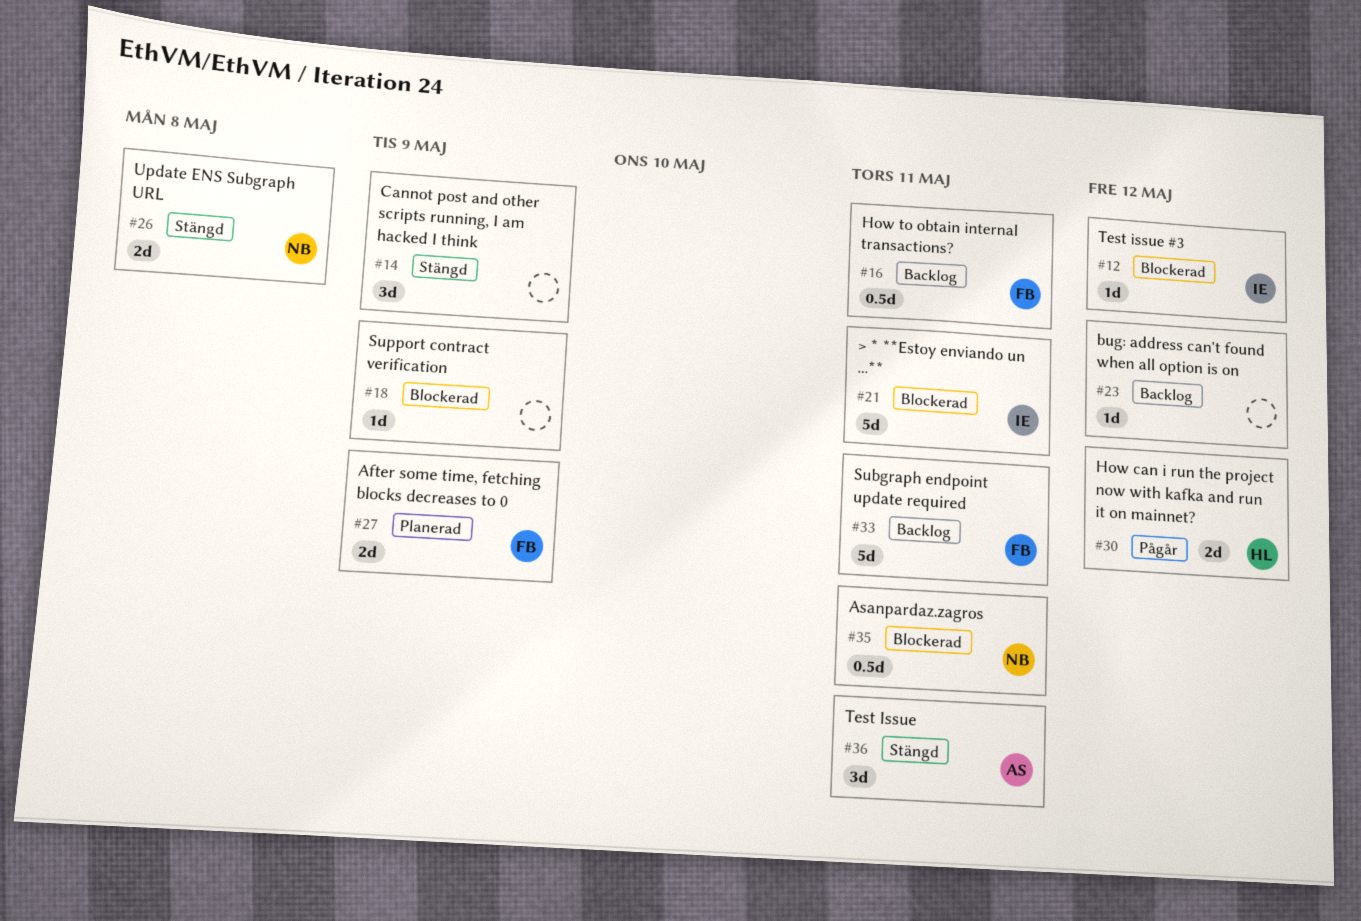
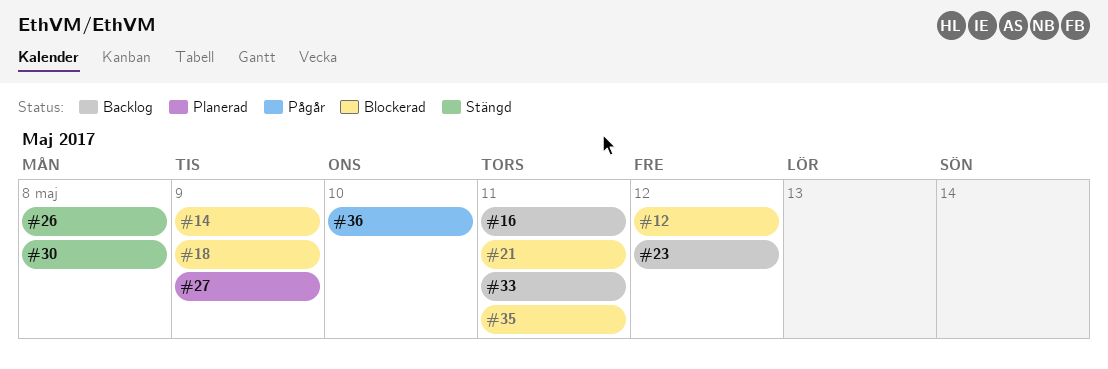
#14, status: Stängd -> Blockerad
#30, status: Pågår -> Stängd
#30, due: May 12 -> May 8
#36, status: Stängd -> Pågår
#36, due: May 11 -> May 10

